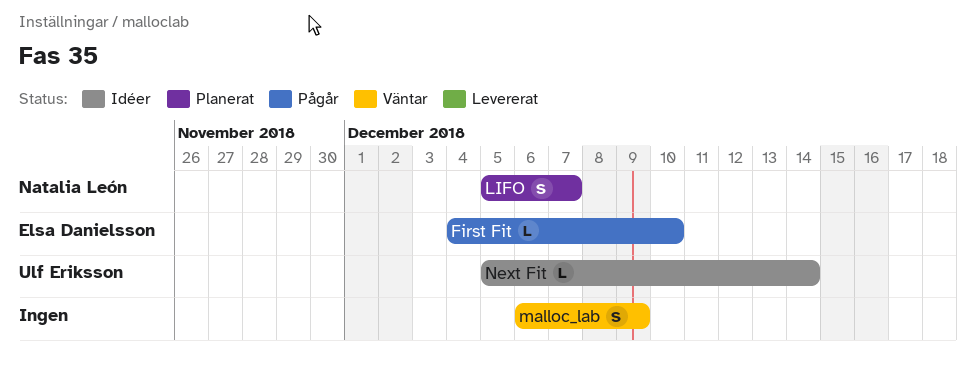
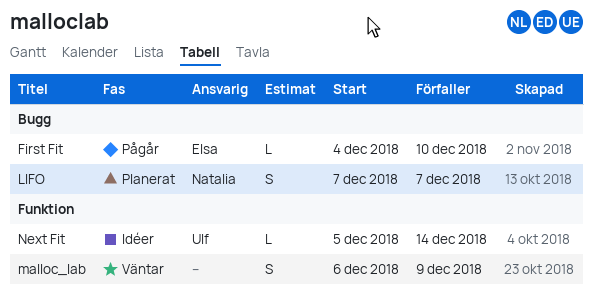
LIFO, start: Dec 5 -> Dec 7

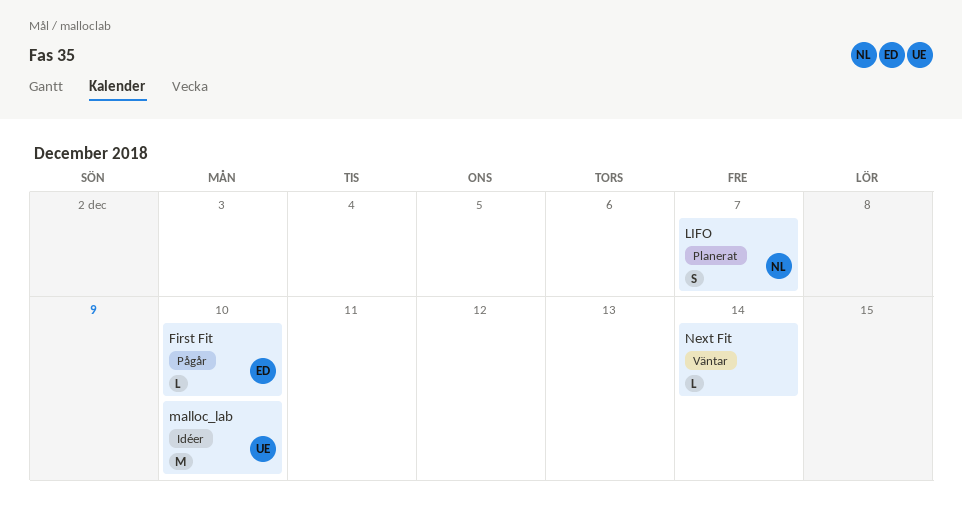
malloc_lab, status: Väntar -> Idéer
malloc_lab, owner: none -> Ulf
malloc_lab, estimate: S -> M
malloc_lab, due: Dec 9 -> Dec 10
Next Fit, status: Idéer -> Väntar
Next Fit, owner: Ulf -> none

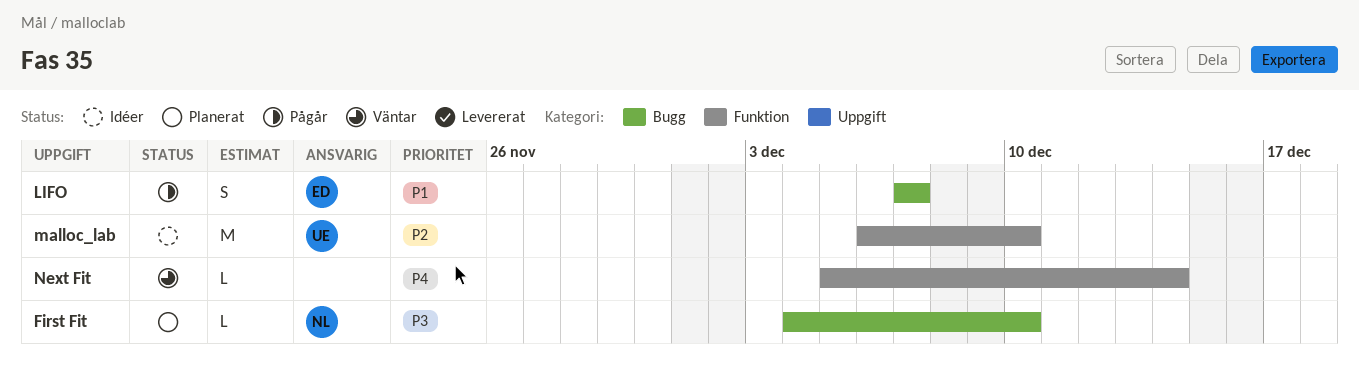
First Fit, status: Pågår -> Planerat
First Fit, owner: ED -> NL
LIFO, status: Planerat -> Pågår
LIFO, owner: NL -> ED

